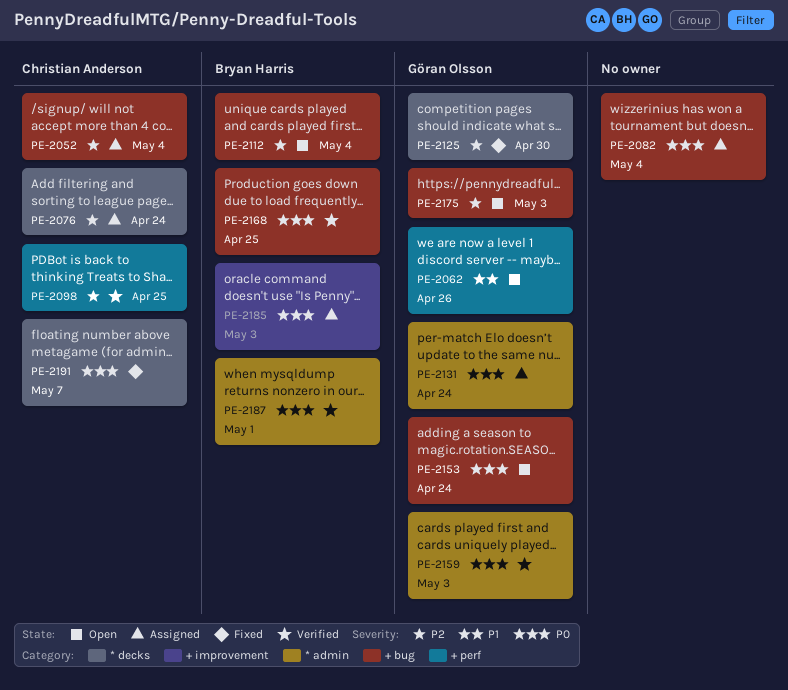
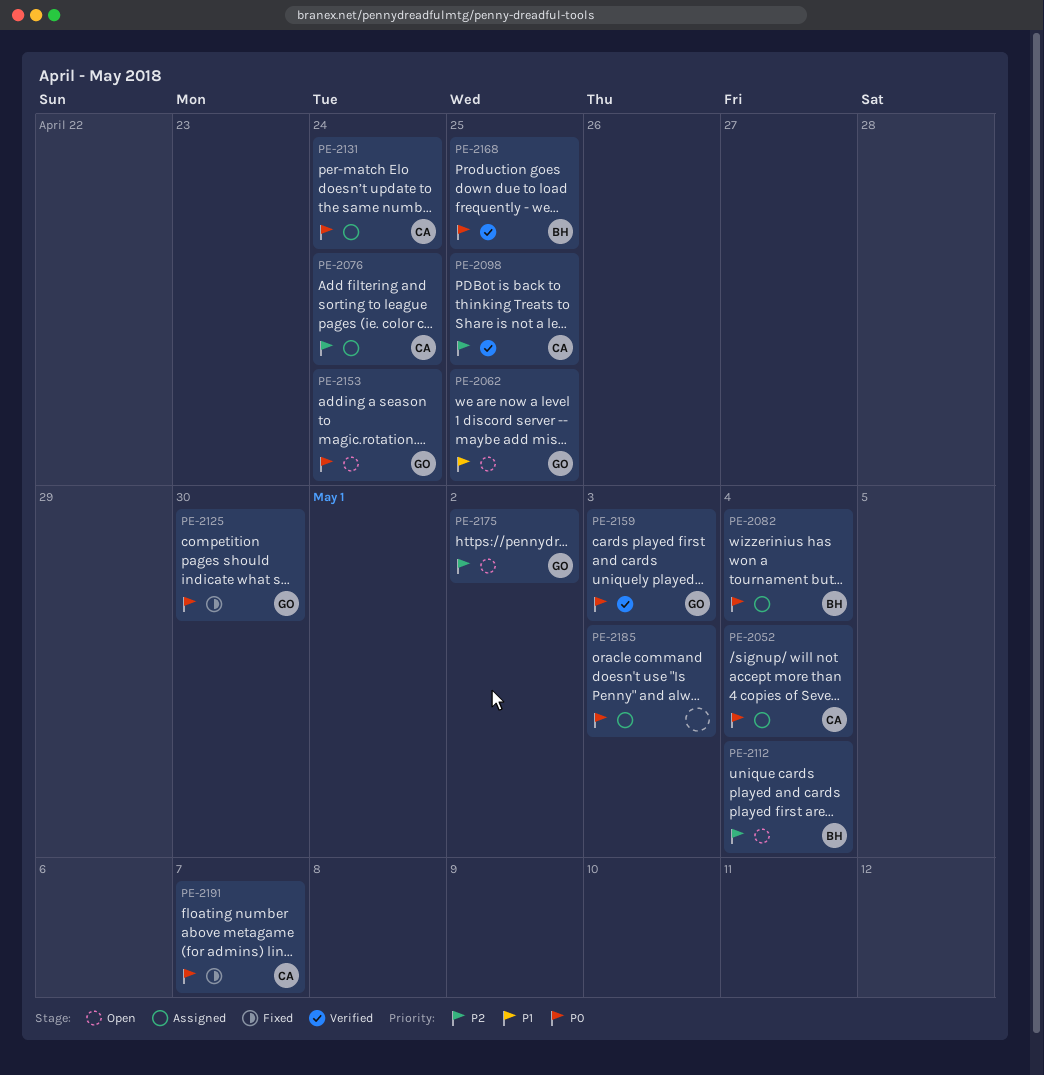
PE-2052, priority: P2 -> P0
PE-2062, due: Apr 26 -> Apr 25
PE-2082, owner: none -> Bryan Harris
PE-2125, priority: P2 -> P0
PE-2131, owner: Göran Olsson -> Christian Anderson
PE-2175, due: May 3 -> May 2
PE-2185, owner: Bryan Harris -> none
PE-2187: present -> none

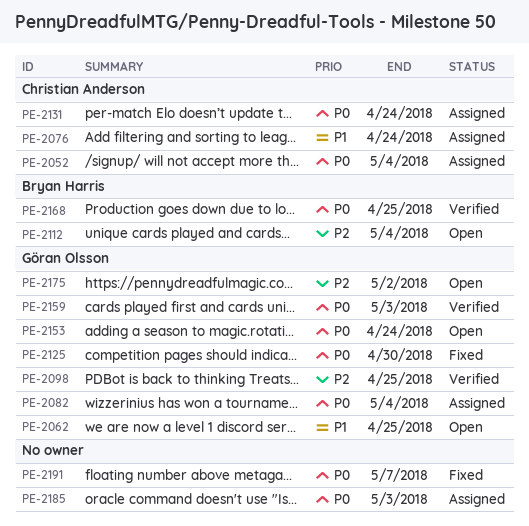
PE-2076, priority: P2 -> P1
PE-2082, owner: Bryan Harris -> Göran Olsson
PE-2098, owner: Christian Anderson -> Göran Olsson
PE-2191, owner: Christian Anderson -> none

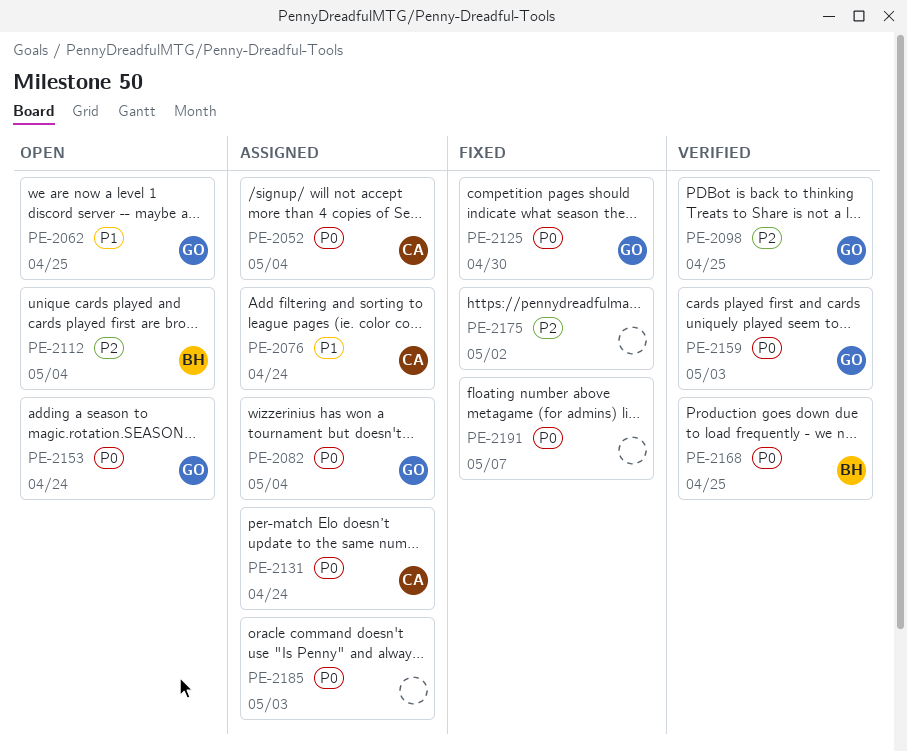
PE-2175, status: Open -> Fixed
PE-2175, owner: Göran Olsson -> none

